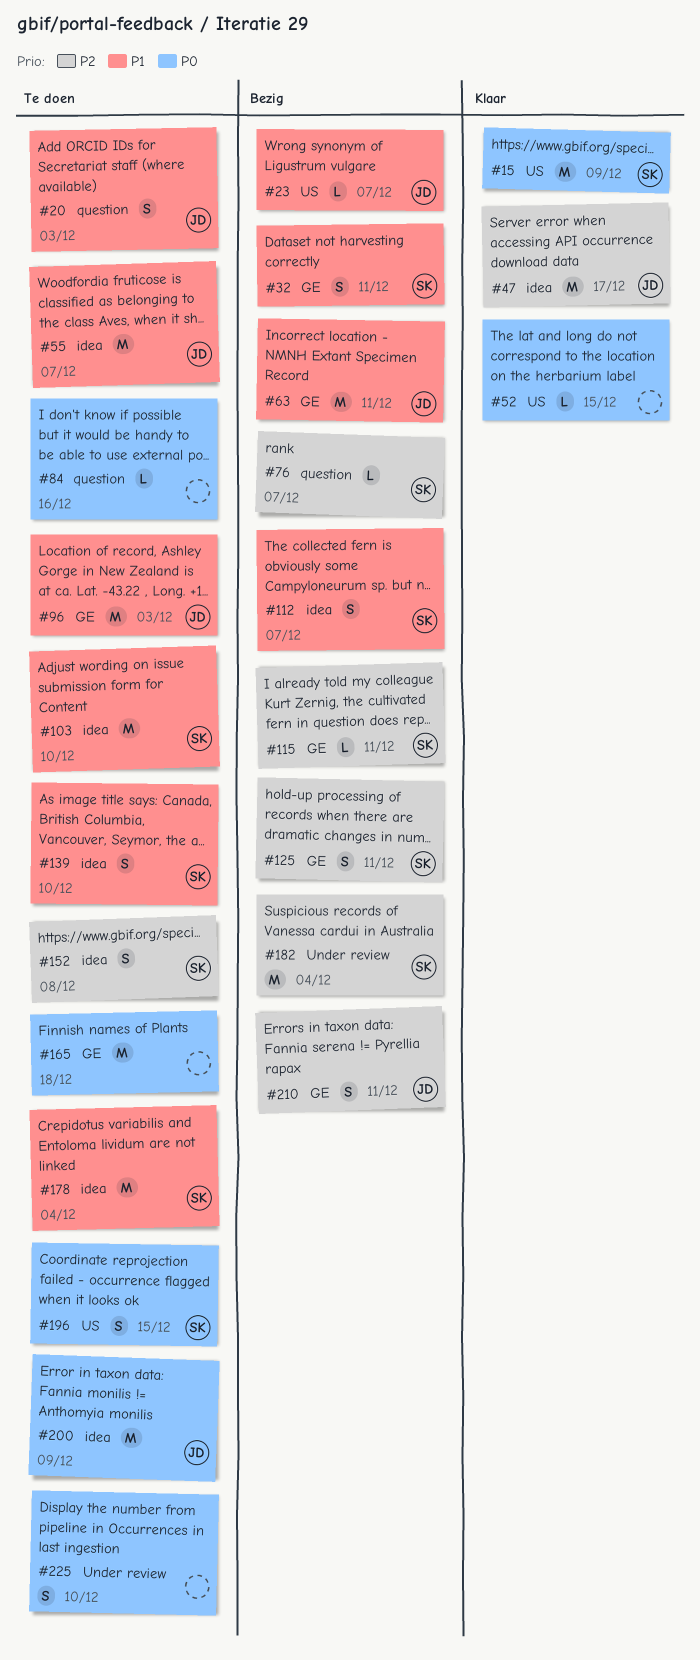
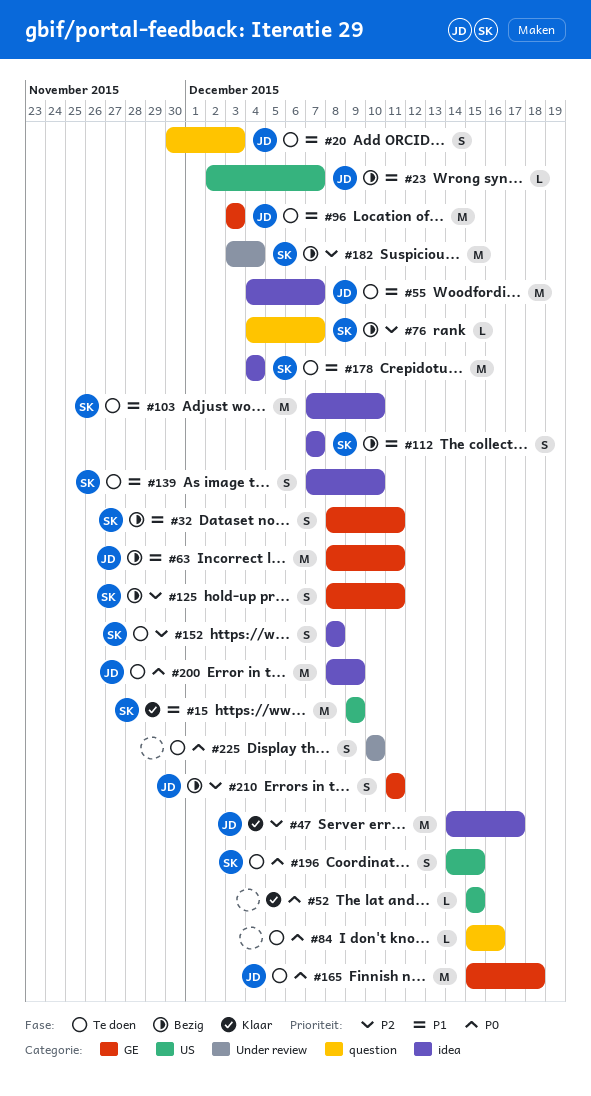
#15, priority: P0 -> P1
#115: present -> none
#165, owner: none -> JD

